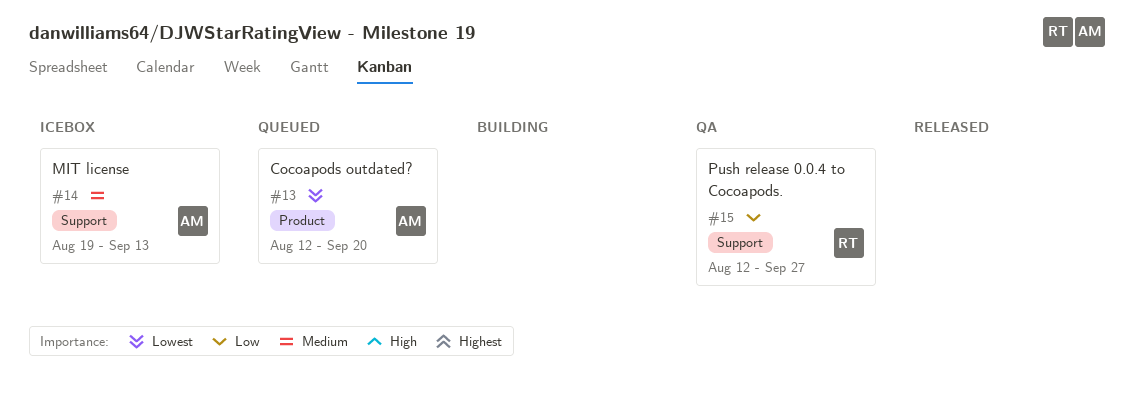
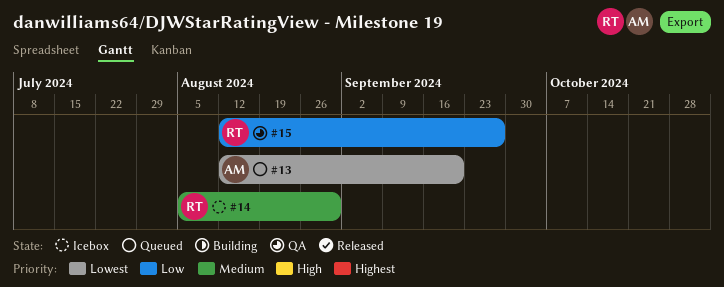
#14, owner: AM -> RT
#14, start: Aug 19 -> Aug 5
#14, due: Sep 13 -> Aug 30

